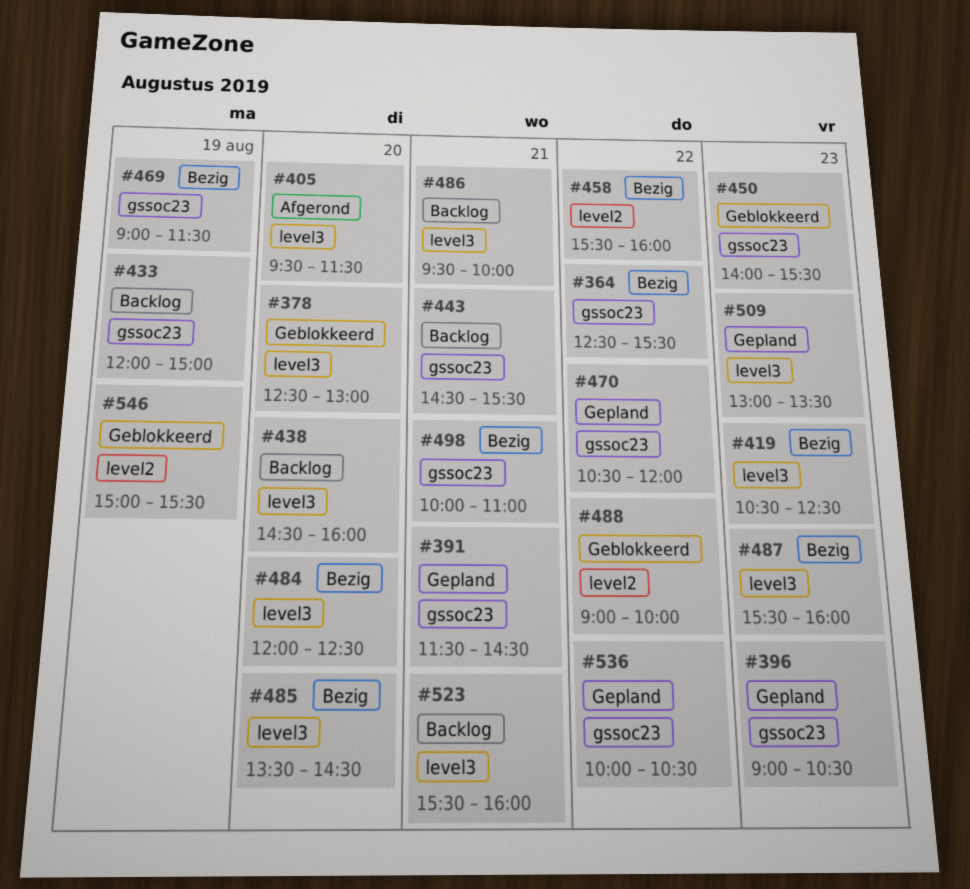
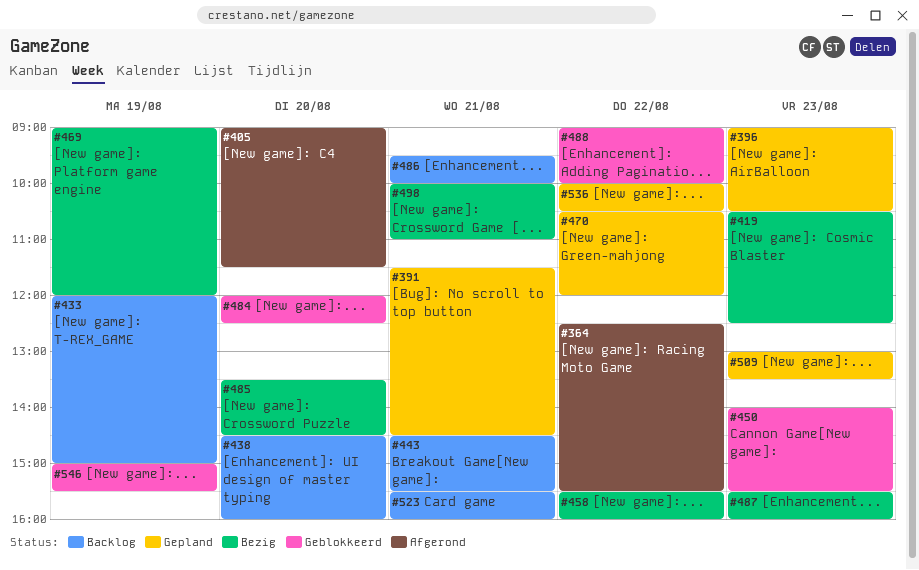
#364, status: Bezig -> Afgerond
#378: present -> none
#405, begins: 09:30 -> 09:00
#469, ends: 11:30 -> 12:00
#484, status: Bezig -> Geblokkeerd

